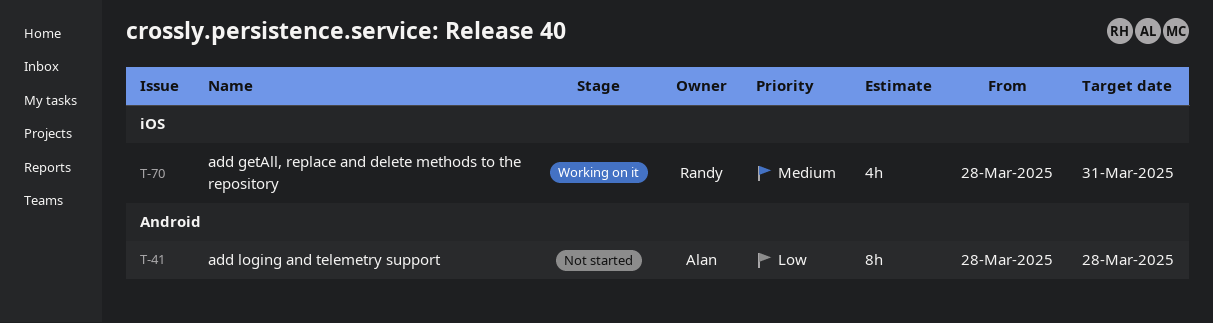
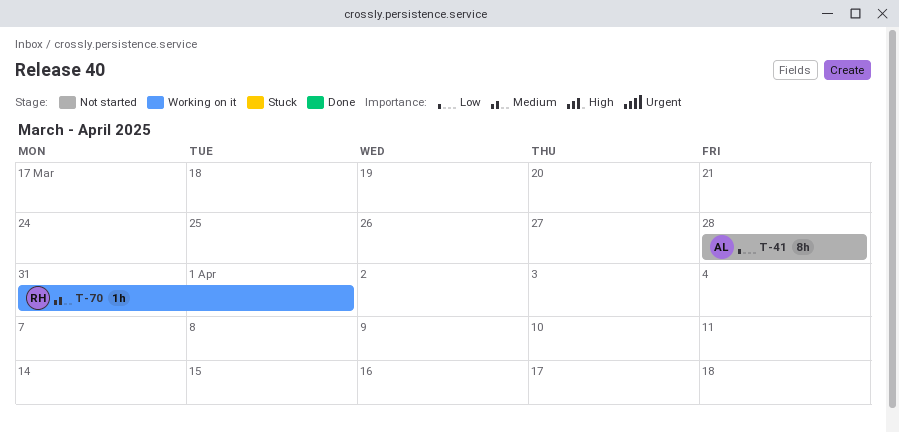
T-70, estimate: 4h -> 1h
T-70, start: Mar 28 -> Mar 31
T-70, due: Mar 31 -> Apr 1

